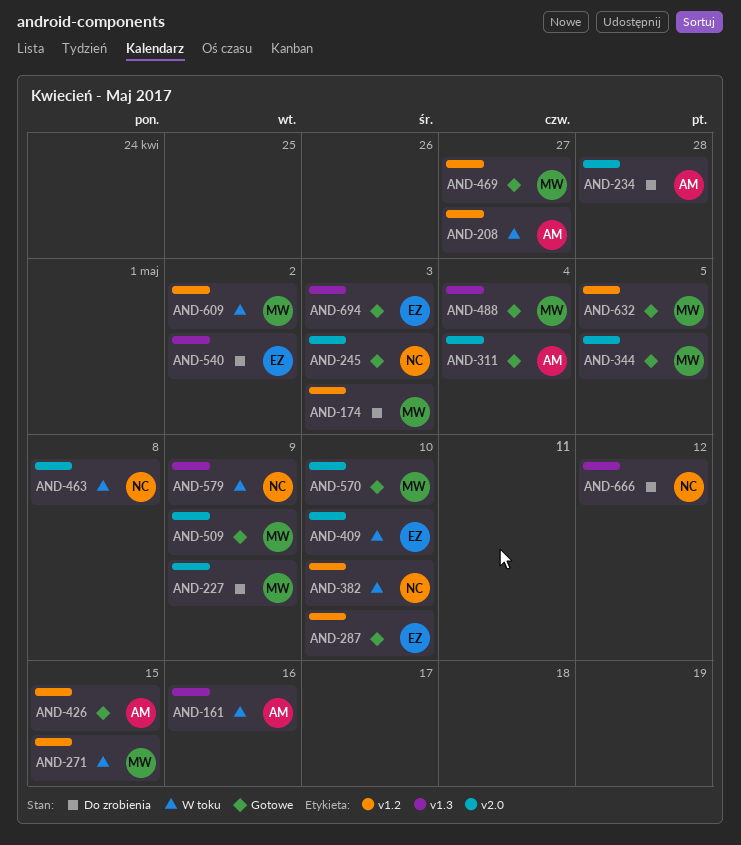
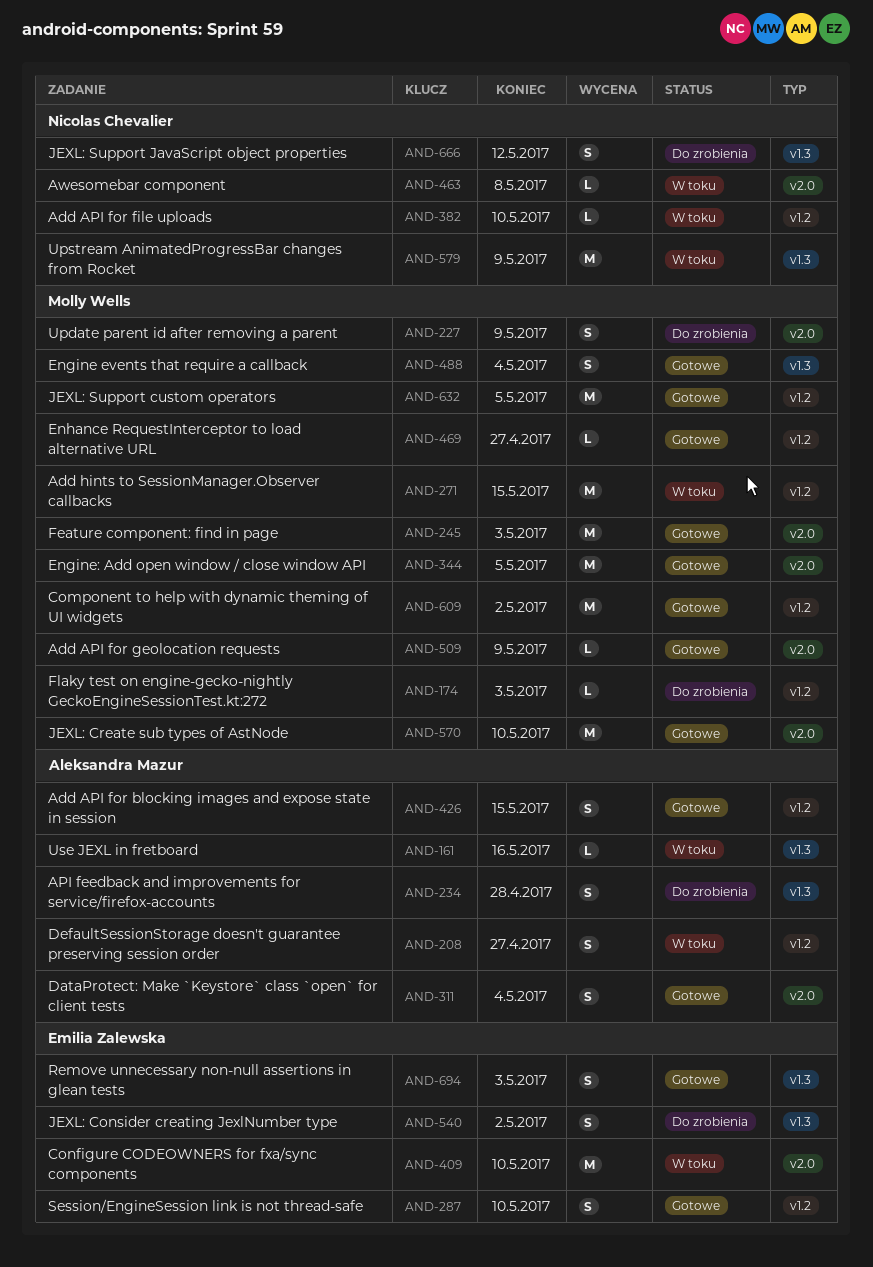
AND-234, label: v2.0 -> v1.3
AND-245, owner: Nicolas Chevalier -> Molly Wells
AND-609, status: W toku -> Gotowe

